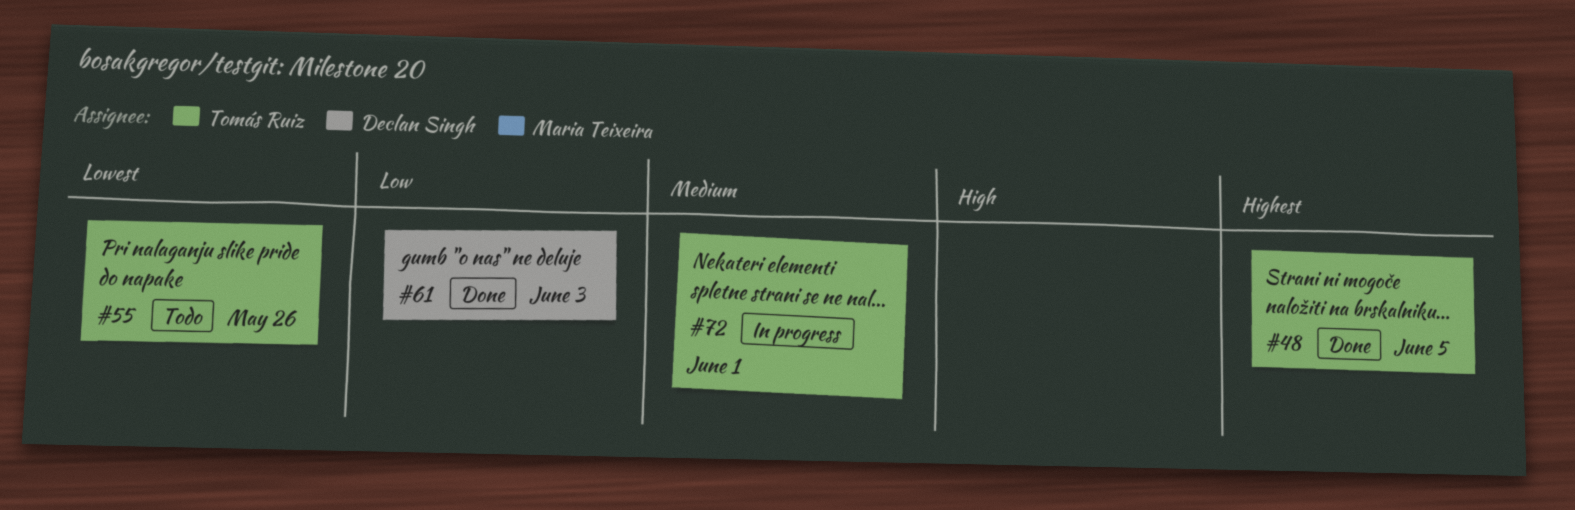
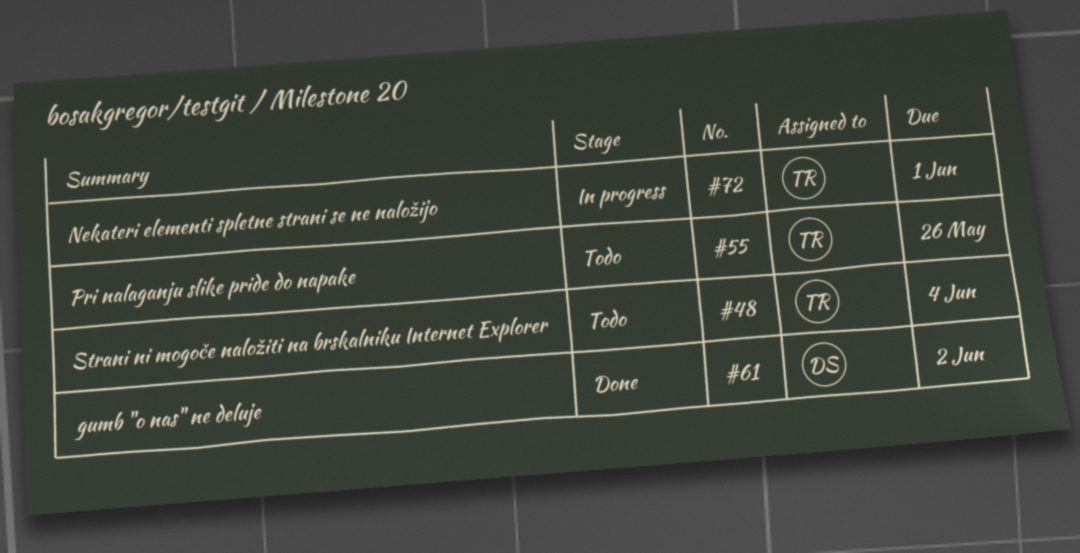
#48, status: Done -> Todo
#48, due: Jun 5 -> Jun 4
#61, due: Jun 3 -> Jun 2

